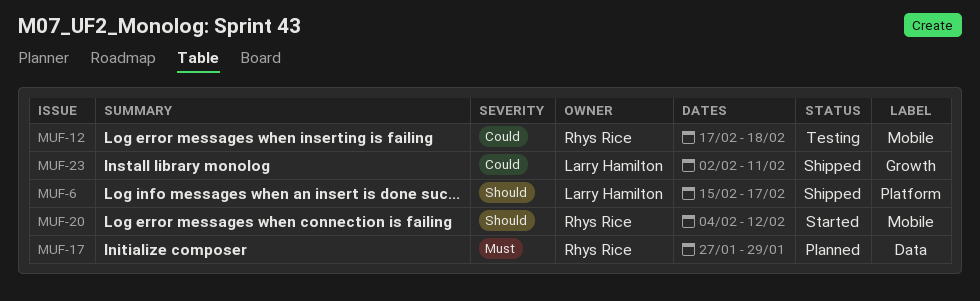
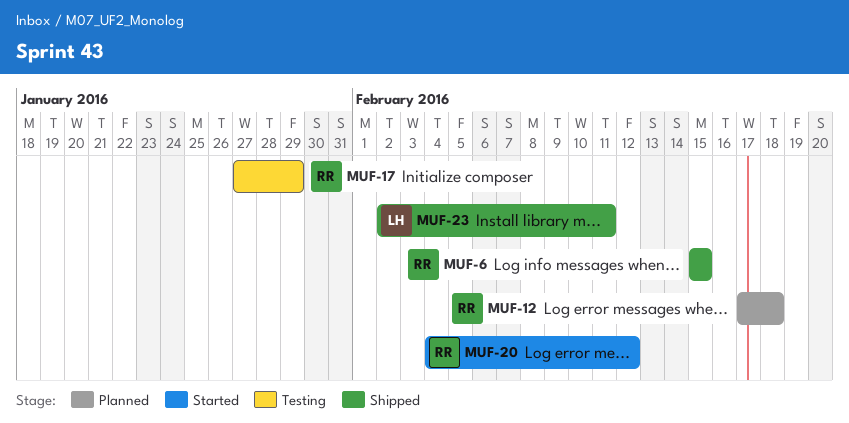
MUF-6, owner: Larry Hamilton -> Rhys Rice
MUF-6, due: Feb 17 -> Feb 15
MUF-12, status: Testing -> Planned
MUF-17, status: Planned -> Testing

